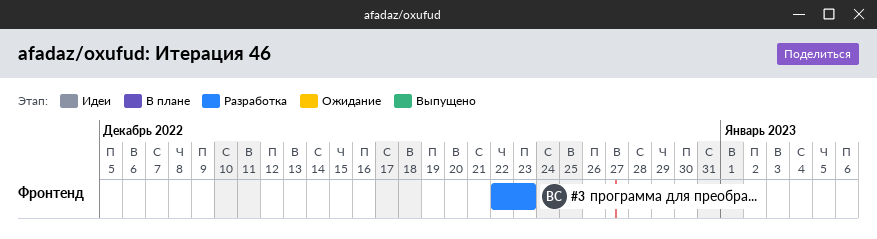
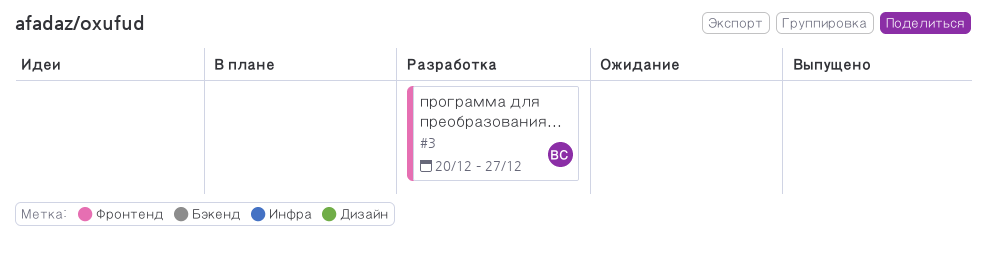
#3, start: Dec 22 -> Dec 20
#3, due: Dec 23 -> Dec 27

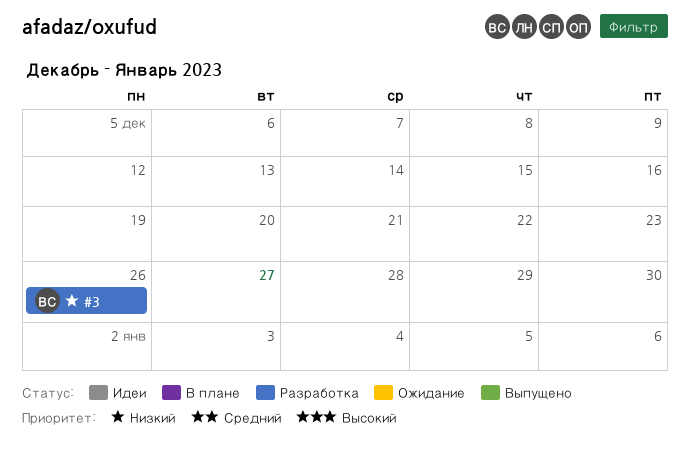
#3, start: Dec 20 -> Dec 26
#3, due: Dec 27 -> Dec 26

